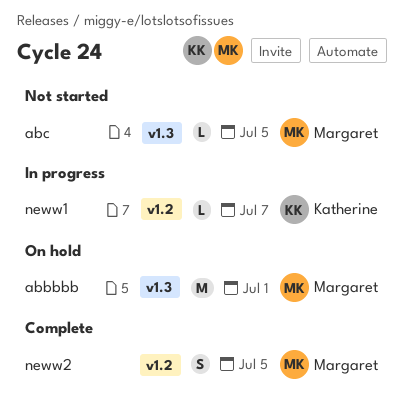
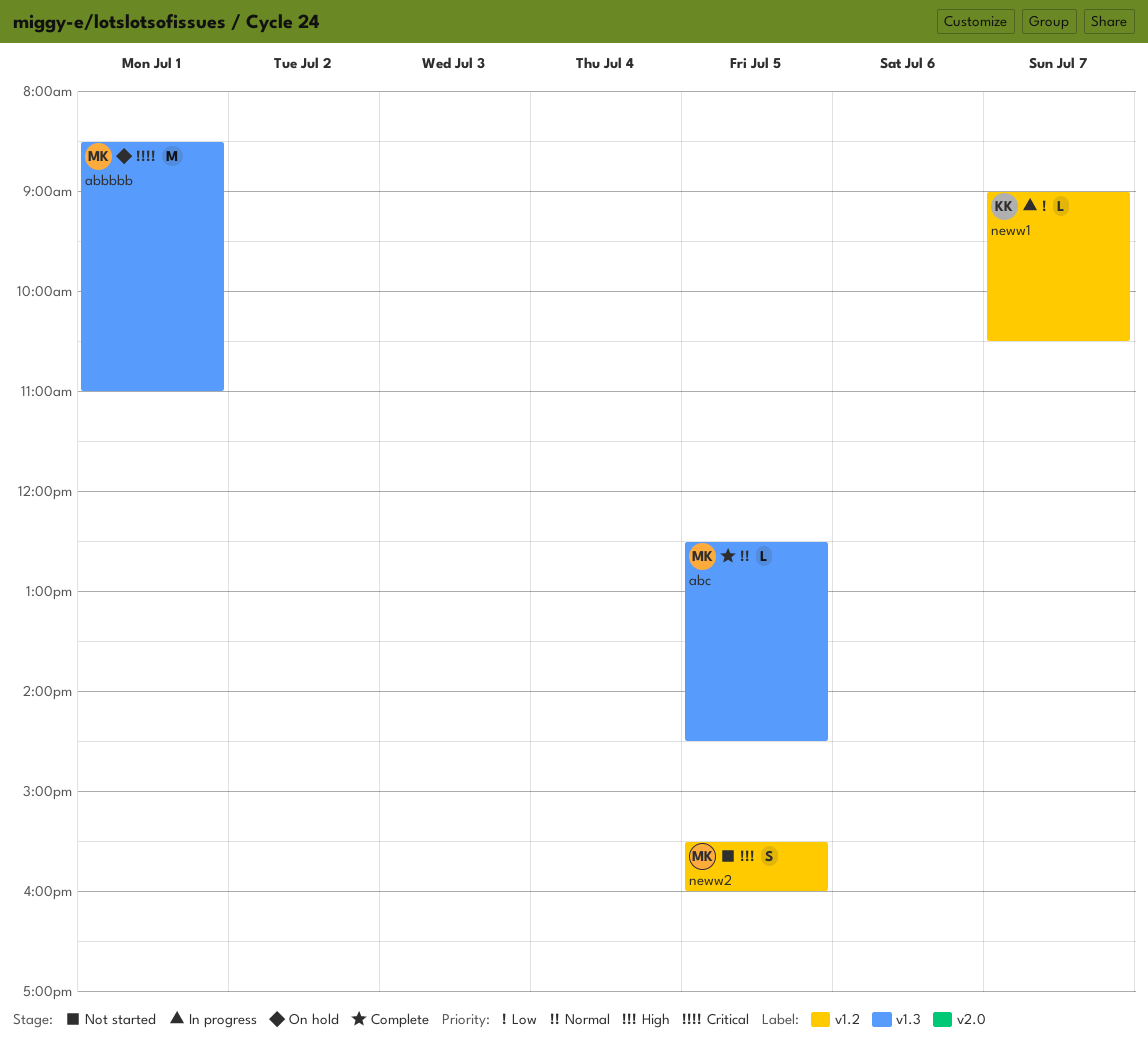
abc, status: Not started -> Complete
neww2, status: Complete -> Not started

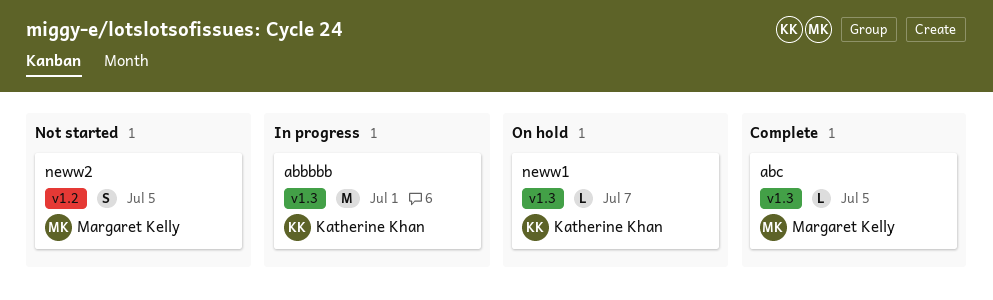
abbbbb, status: On hold -> In progress
abbbbb, owner: Margaret Kelly -> Katherine Khan
neww1, status: In progress -> On hold
neww1, label: v1.2 -> v1.3

